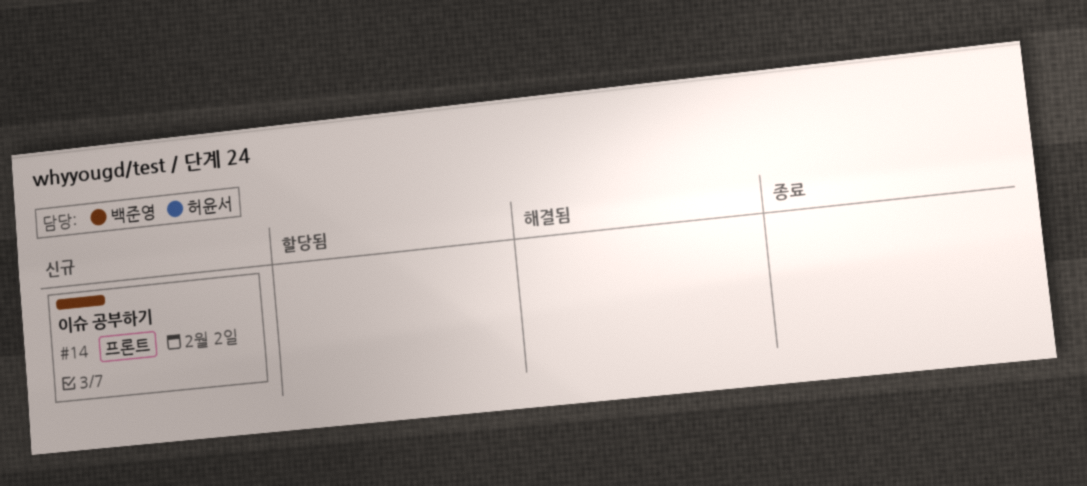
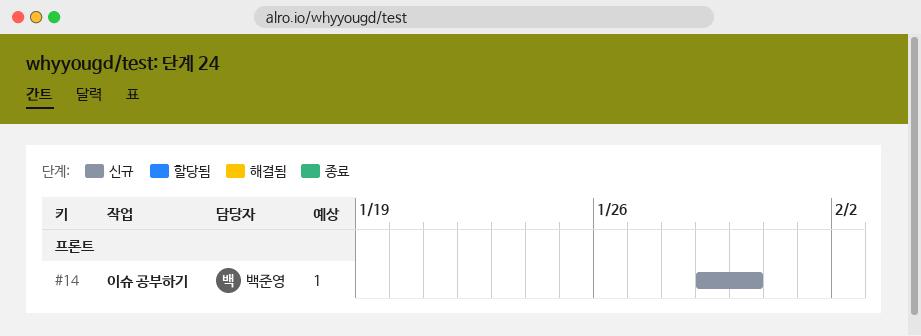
#14, due: Feb 2 -> Jan 30

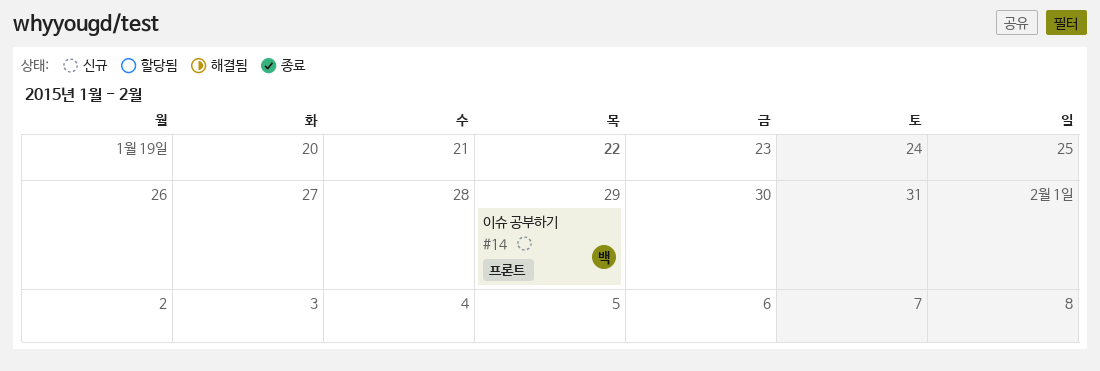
#14, due: Jan 30 -> Jan 29

